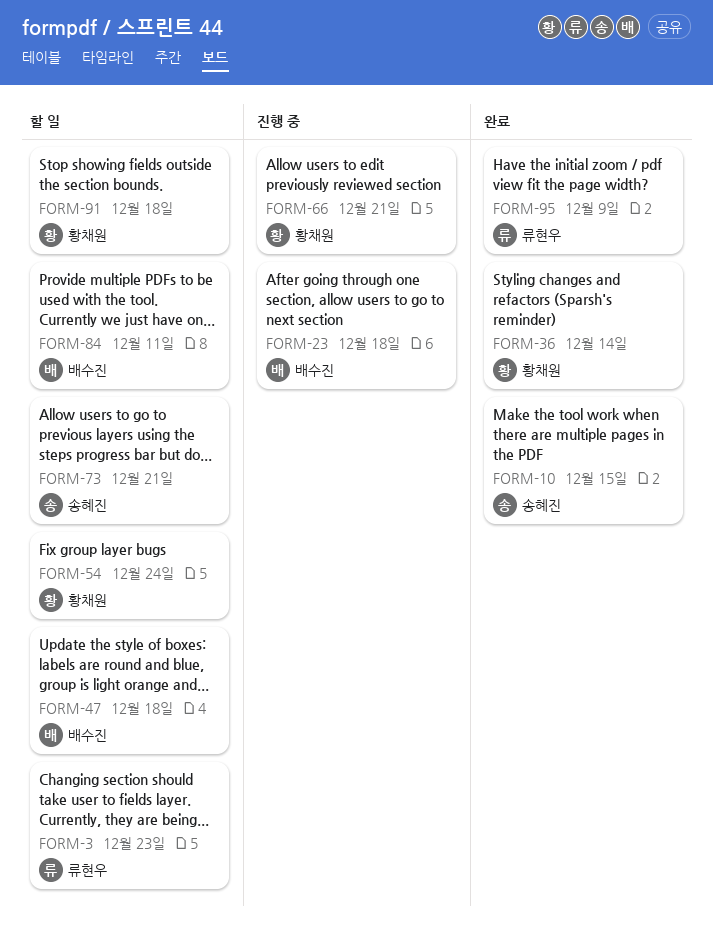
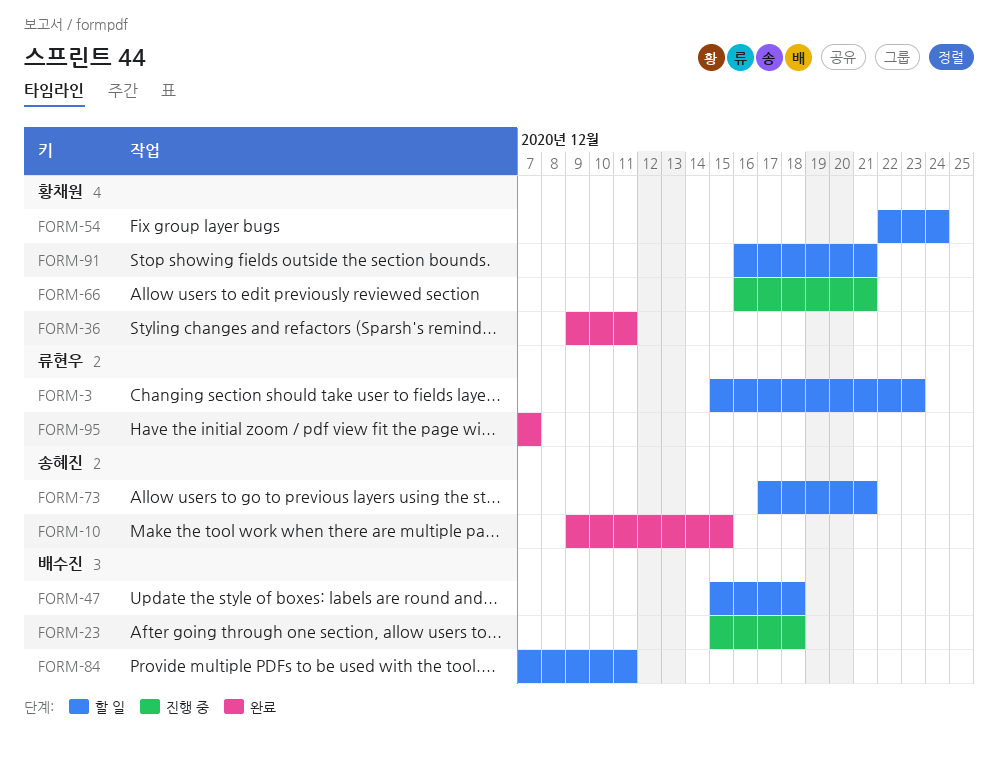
FORM-36, due: Dec 14 -> Dec 11
FORM-91, due: Dec 18 -> Dec 21
FORM-95, due: Dec 9 -> Dec 7

